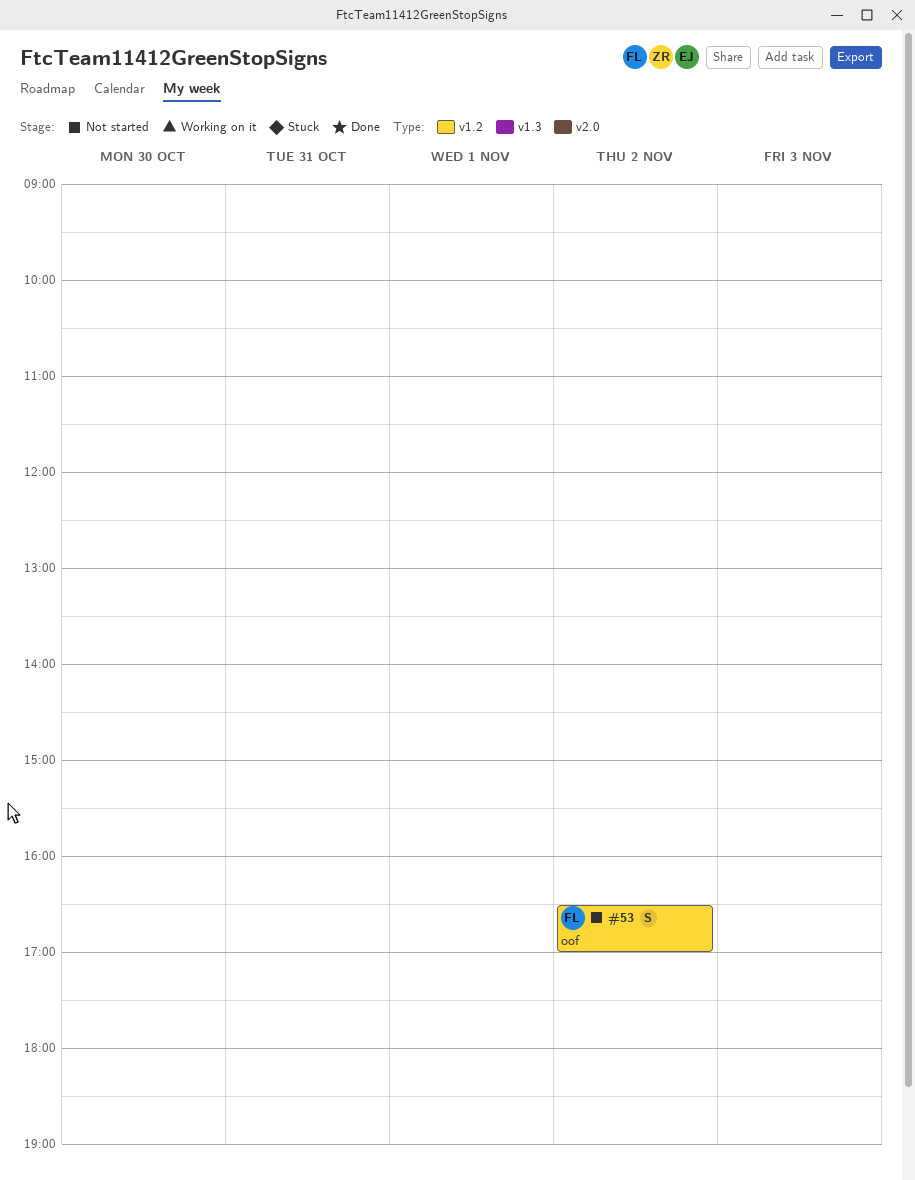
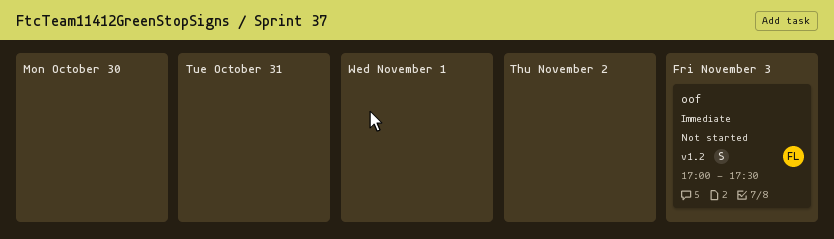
oof, day: Nov 2 -> Nov 3
oof, begins: 16:30 -> 17:00
oof, ends: 17:00 -> 17:30

